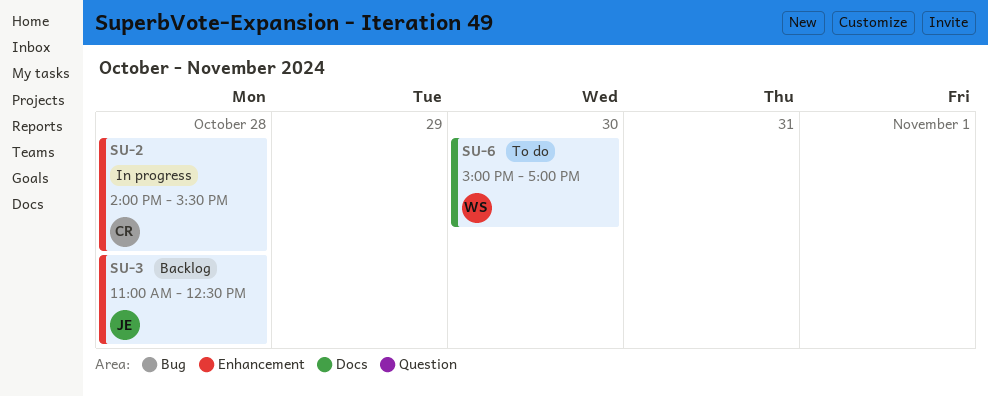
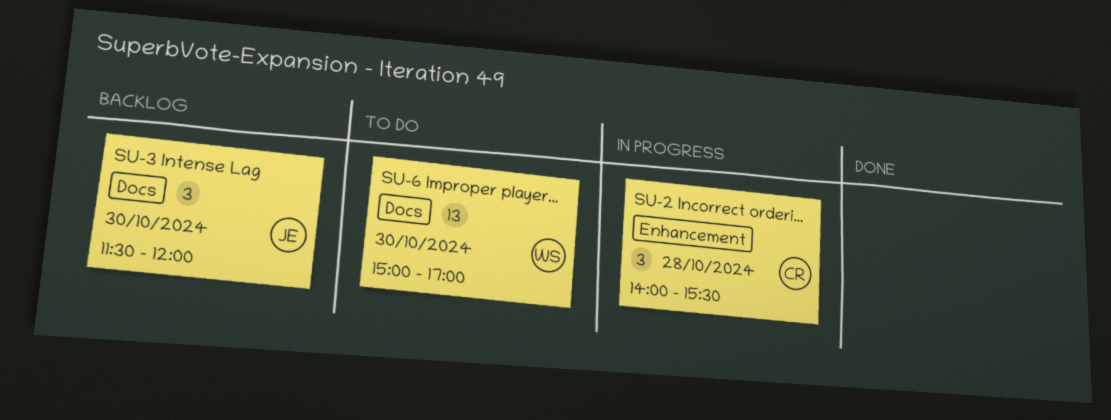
SU-3, label: Enhancement -> Docs
SU-3, day: Oct 28 -> Oct 30
SU-3, begins: 11:00 -> 11:30
SU-3, ends: 12:30 -> 12:00

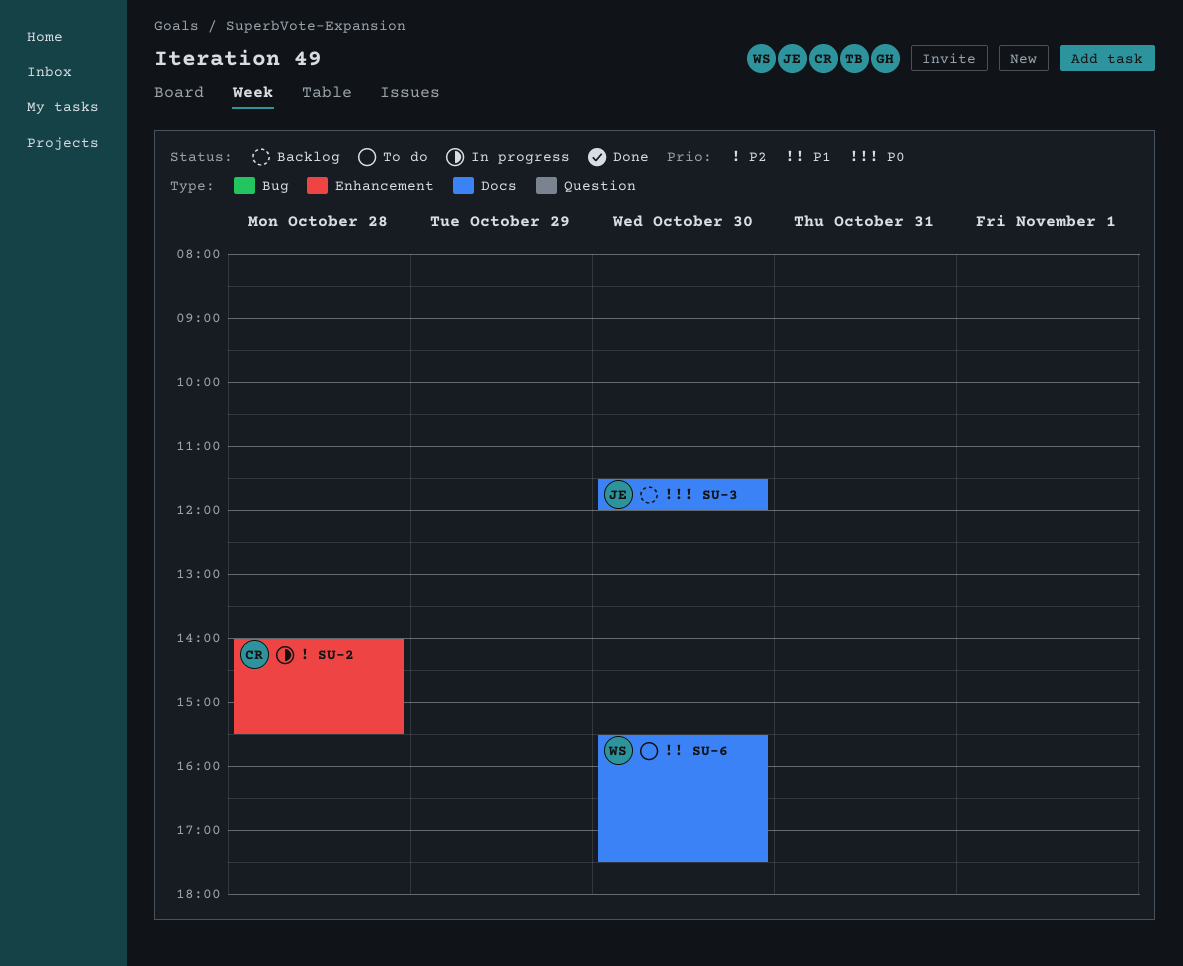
SU-6, begins: 15:00 -> 15:30
SU-6, ends: 17:00 -> 17:30

